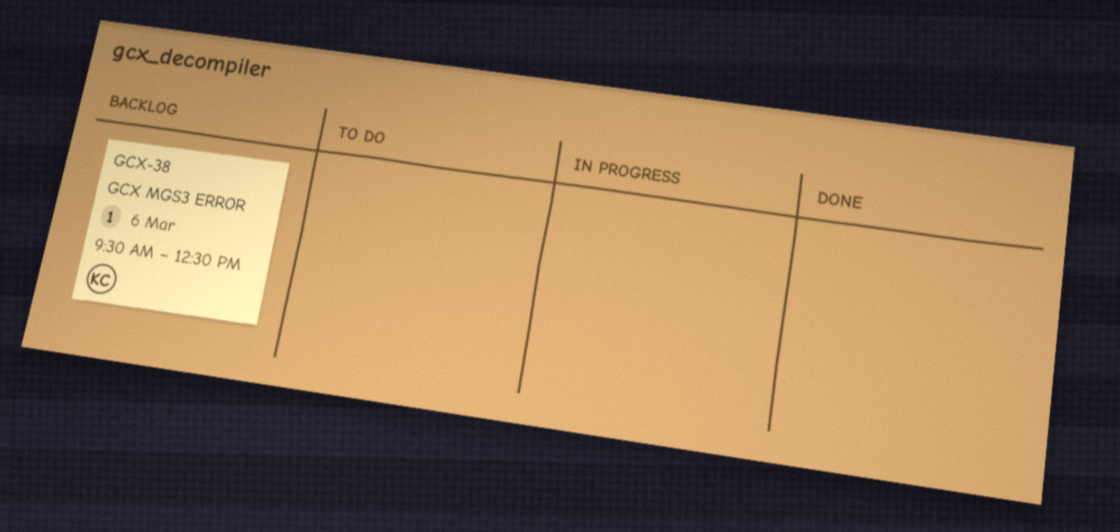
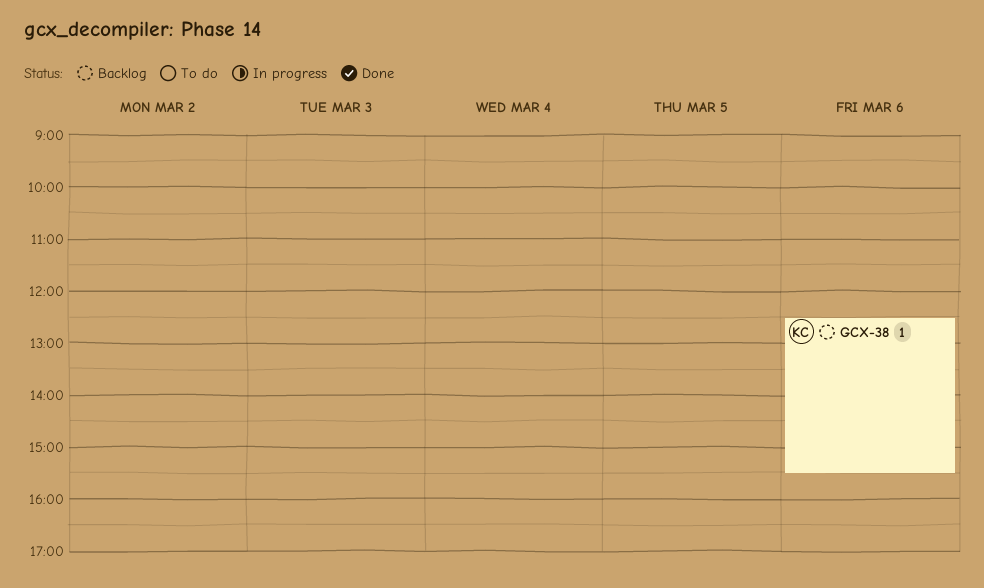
GCX-38, begins: 09:30 -> 12:30
GCX-38, ends: 12:30 -> 15:30

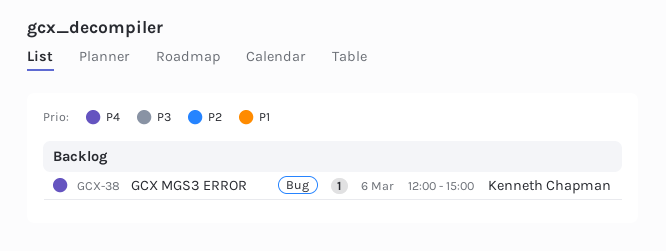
GCX-38, begins: 12:30 -> 12:00
GCX-38, ends: 15:30 -> 15:00

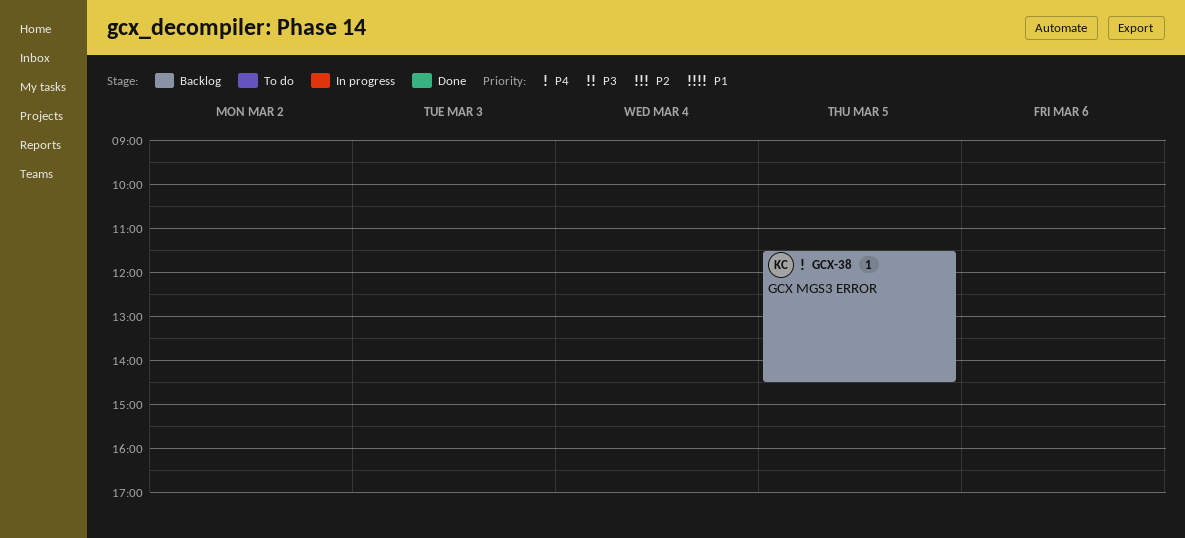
GCX-38, day: Mar 6 -> Mar 5
GCX-38, begins: 12:00 -> 11:30
GCX-38, ends: 15:00 -> 14:30

